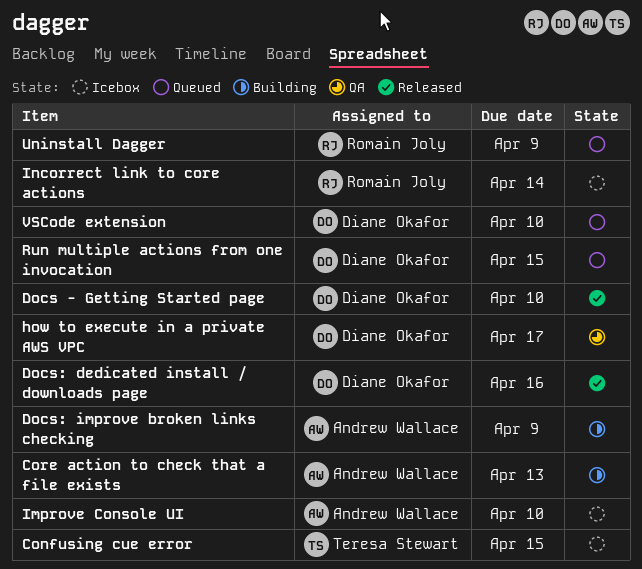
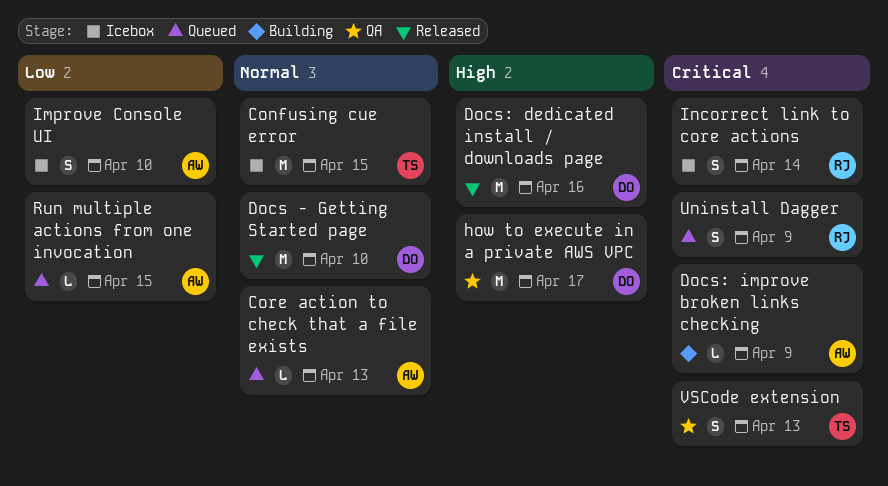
Core action to check that a file exists, status: Building -> Queued
Run multiple actions from one invocation, owner: Diane Okafor -> Andrew Wallace
VSCode extension, status: Queued -> QA
VSCode extension, owner: Diane Okafor -> Teresa Stewart
VSCode extension, due: Apr 10 -> Apr 13

